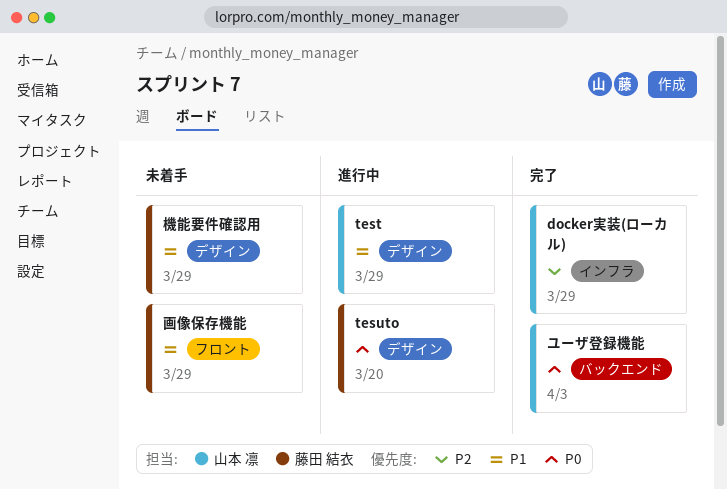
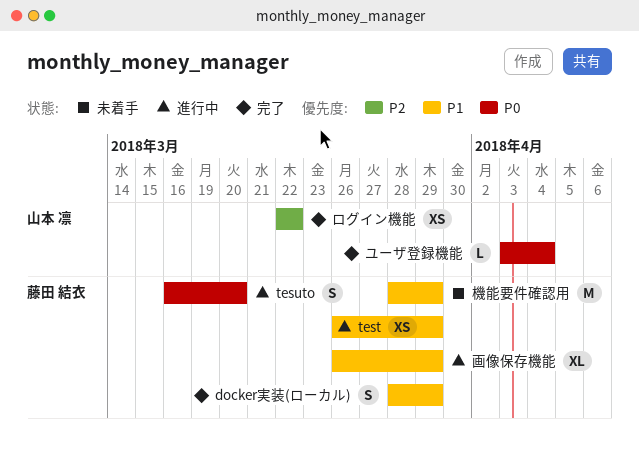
docker実装(ローカル), owner: 山本 凛 -> 藤田 結衣
docker実装(ローカル), priority: P2 -> P1
test, owner: 山本 凛 -> 藤田 結衣
ユーザ登録機能, due: Apr 3 -> Apr 4
ログイン機能: none -> present
画像保存機能, status: 未着手 -> 進行中

